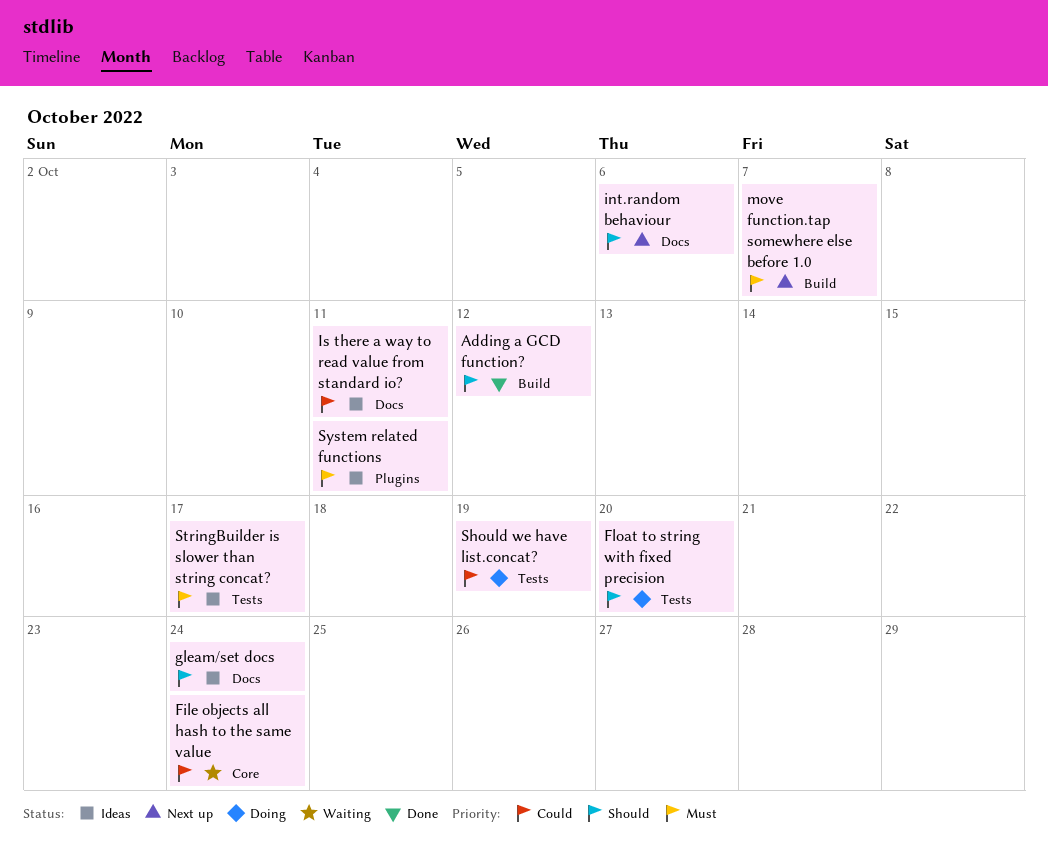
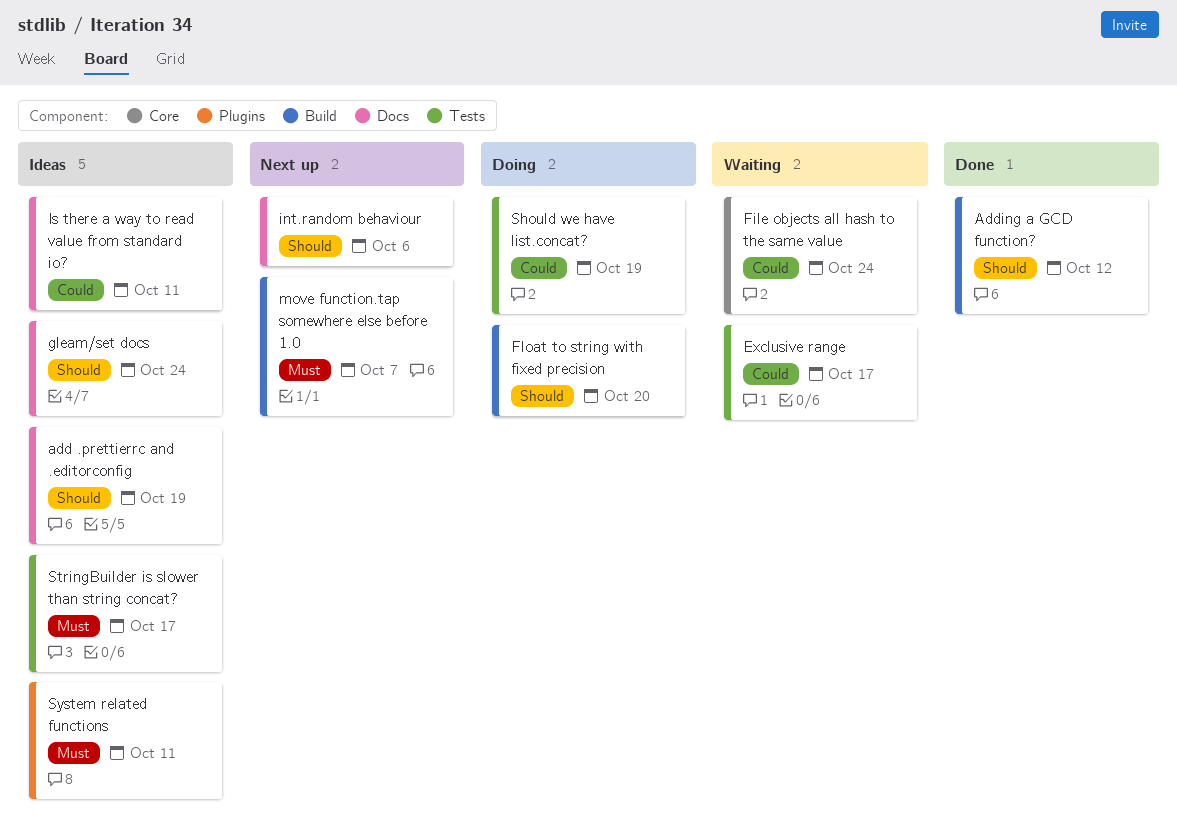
add .prettierrc and .editorconfig: none -> present
Exclusive range: none -> present
Float to string with fixed precision, label: Tests -> Build

